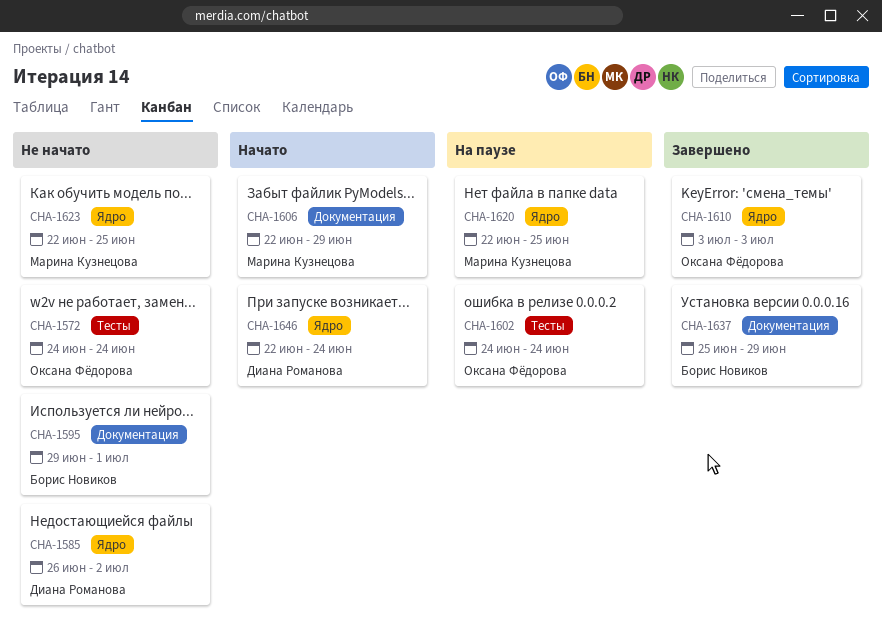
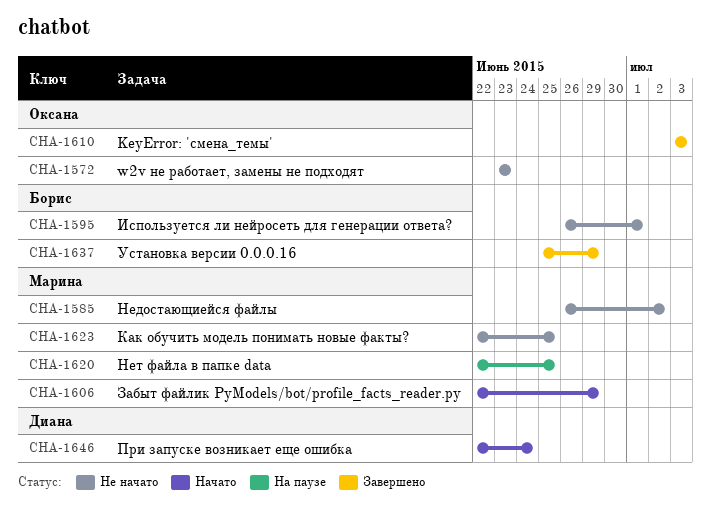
CHA-1572, start: Jun 24 -> Jun 23
CHA-1572, due: Jun 24 -> Jun 23
CHA-1585, owner: Диана Романова -> Марина Кузнецова
CHA-1595, start: Jun 29 -> Jun 26
CHA-1602: present -> none

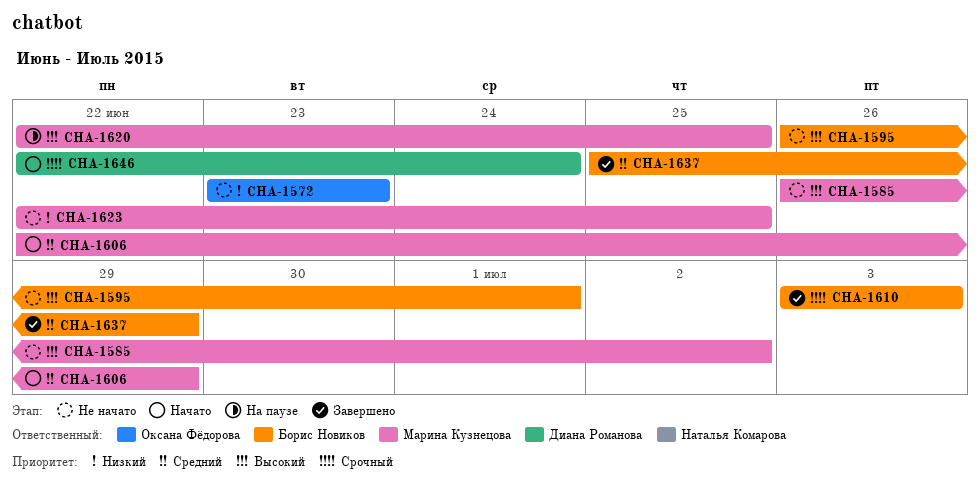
CHA-1610, owner: Оксана Фёдорова -> Борис Новиков

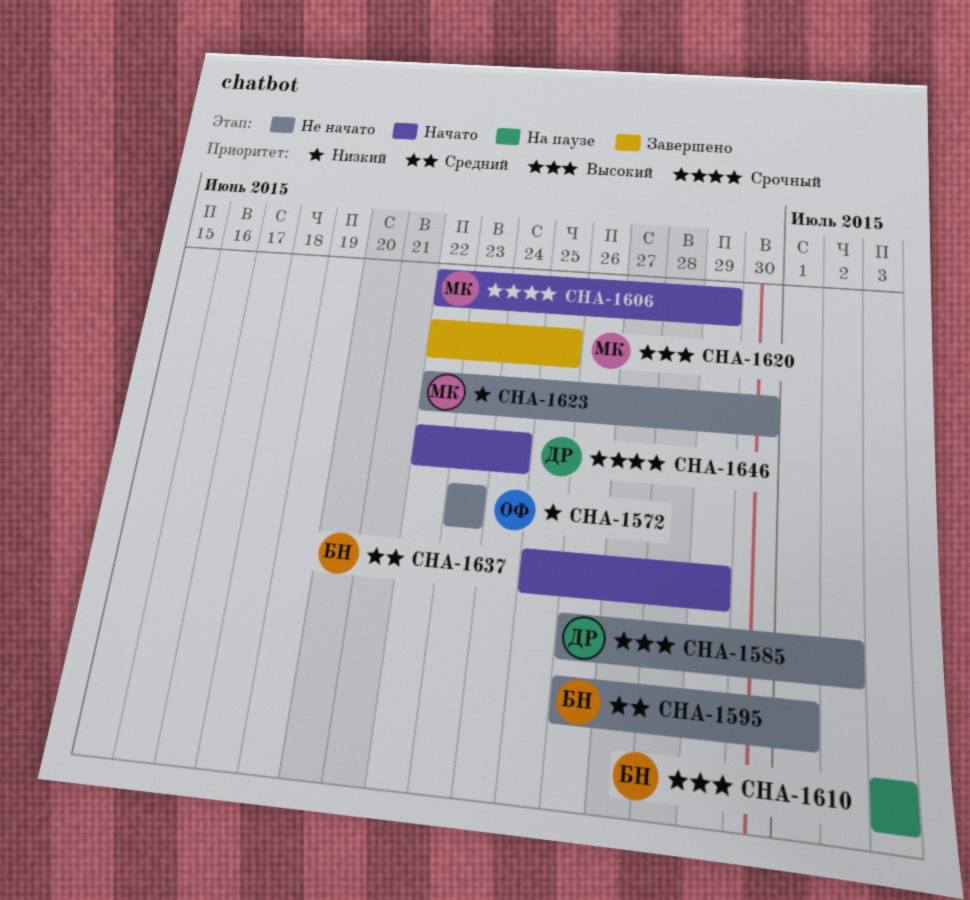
CHA-1585, owner: Марина Кузнецова -> Диана Романова
CHA-1595, priority: Высокий -> Средний
CHA-1606, priority: Средний -> Срочный
CHA-1610, status: Завершено -> На паузе
CHA-1610, priority: Срочный -> Высокий
CHA-1620, status: На паузе -> Завершено
CHA-1623, due: Jun 25 -> Jun 30
CHA-1637, status: Завершено -> Начато

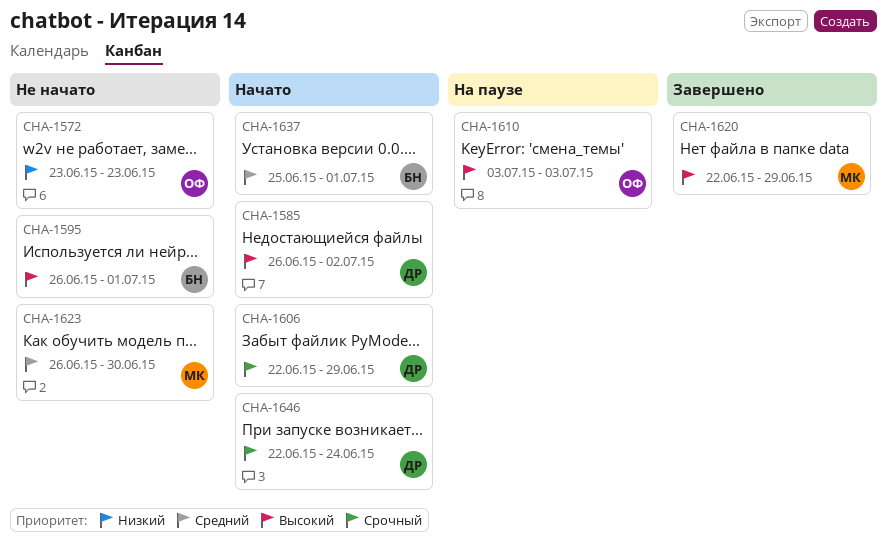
CHA-1585, status: Не начато -> Начато
CHA-1595, priority: Средний -> Высокий
CHA-1606, owner: МК -> ДР
CHA-1610, owner: БН -> ОФ
CHA-1620, due: Jun 25 -> Jun 29
CHA-1623, priority: Низкий -> Средний
CHA-1623, start: Jun 22 -> Jun 26
CHA-1637, due: Jun 29 -> Jul 1

